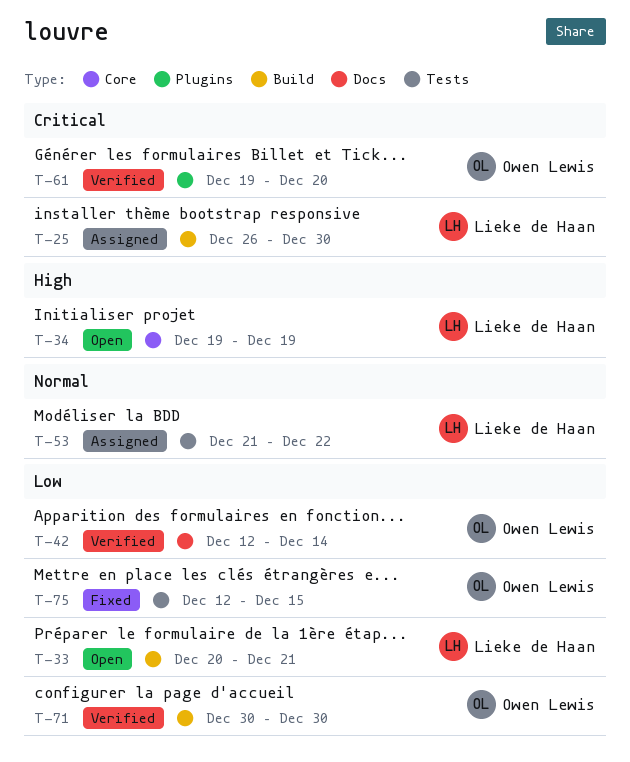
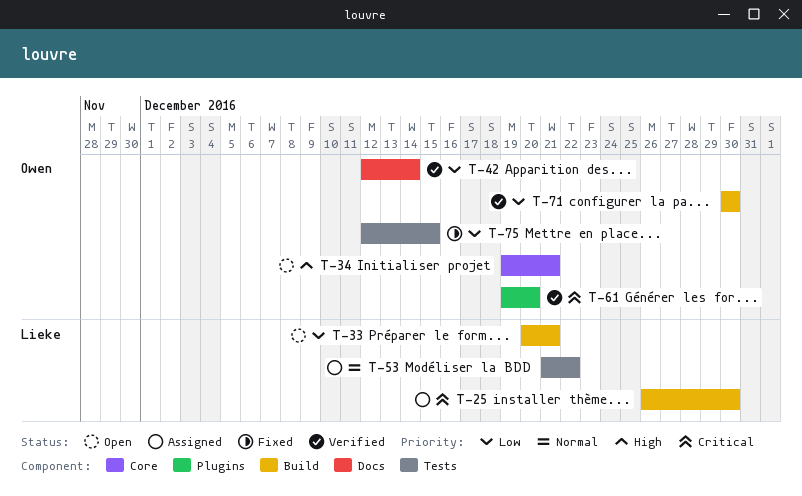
T-34, owner: Lieke de Haan -> Owen Lewis
T-34, due: Dec 19 -> Dec 21

